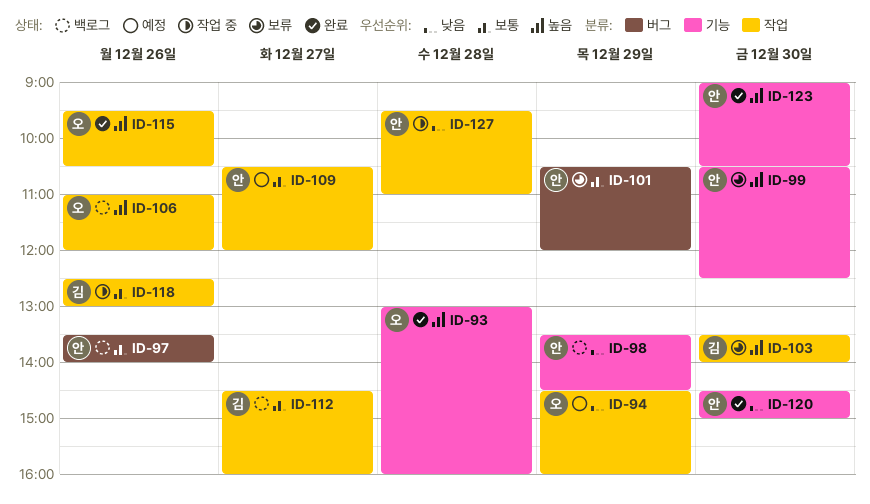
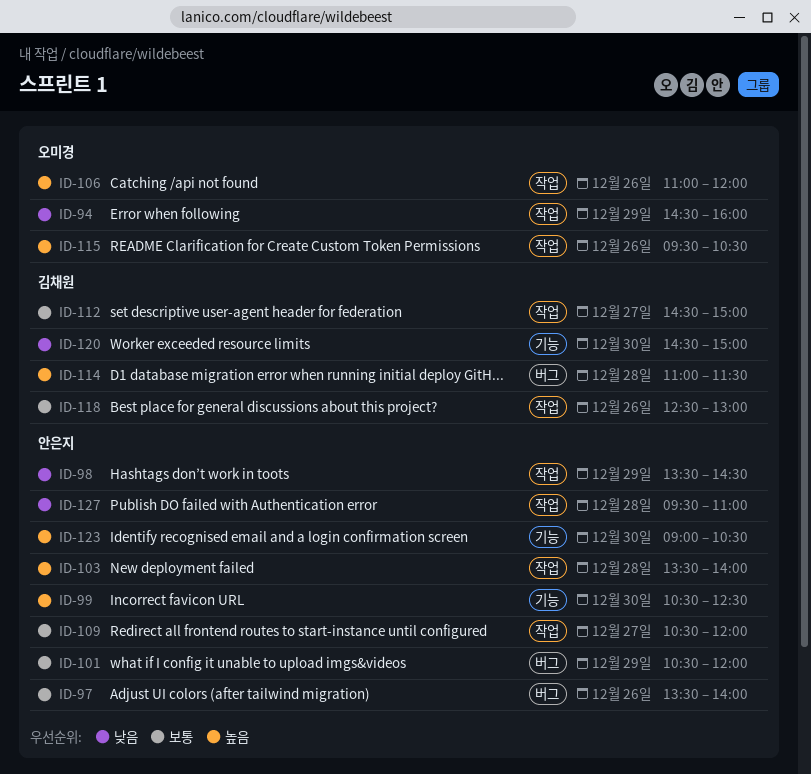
ID-93: present -> none
ID-98, label: 기능 -> 작업
ID-103, owner: 김채원 -> 안은지
ID-103, day: Dec 30 -> Dec 28
ID-112, ends: 16:00 -> 15:00
ID-114: none -> present
ID-120, owner: 안은지 -> 김채원

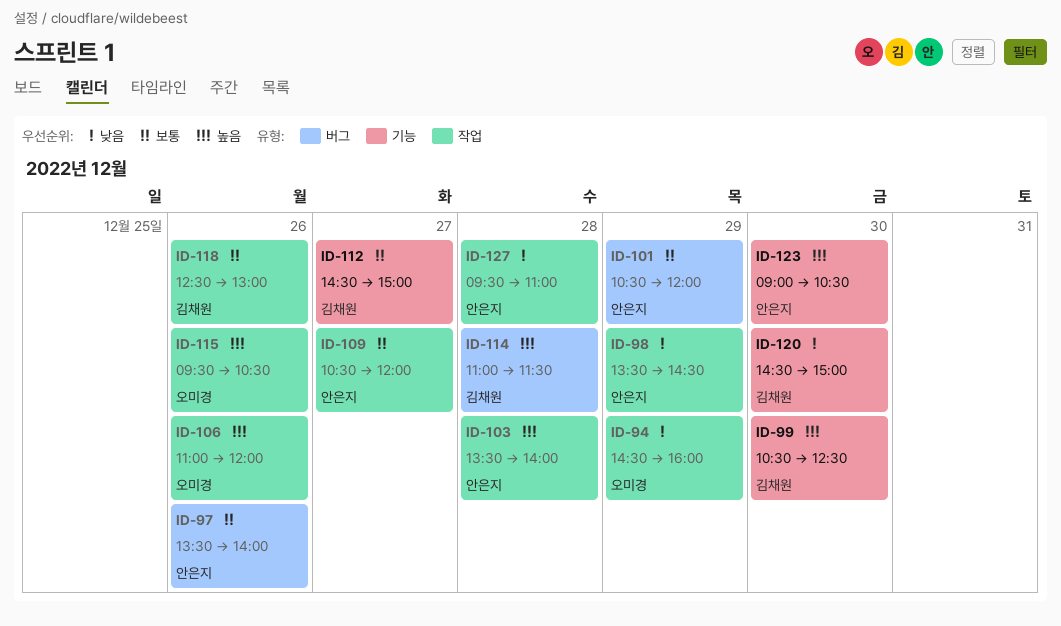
ID-99, owner: 안은지 -> 김채원
ID-112, label: 작업 -> 기능

